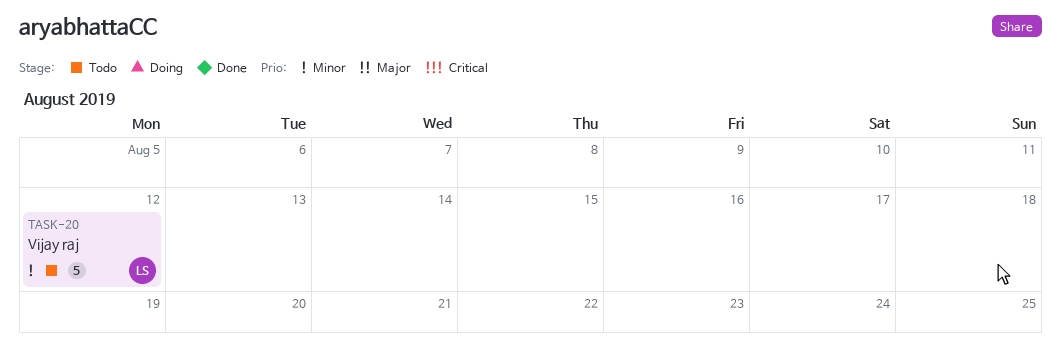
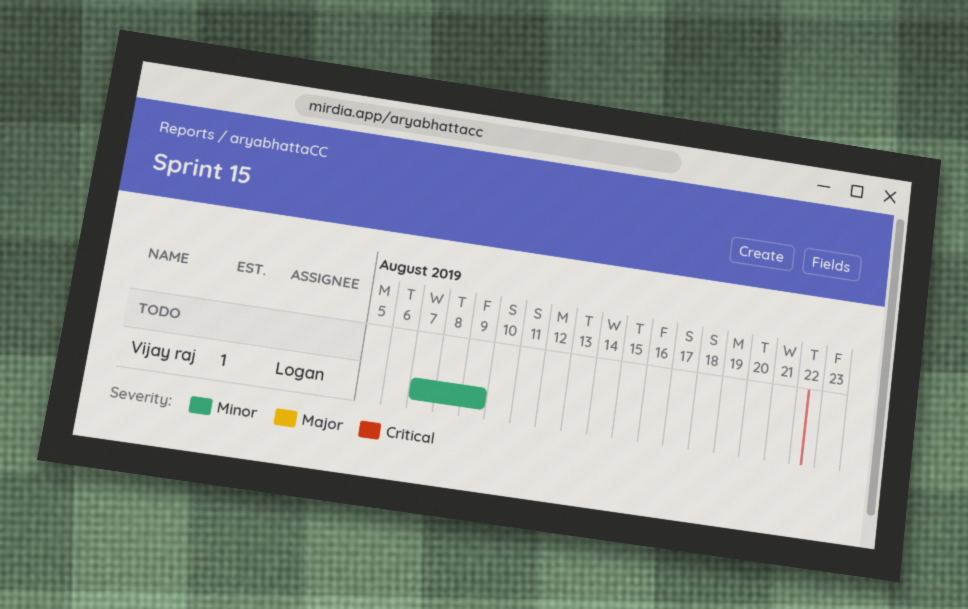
Vijay raj, estimate: 5 -> 1
Vijay raj, due: Aug 12 -> Aug 9

